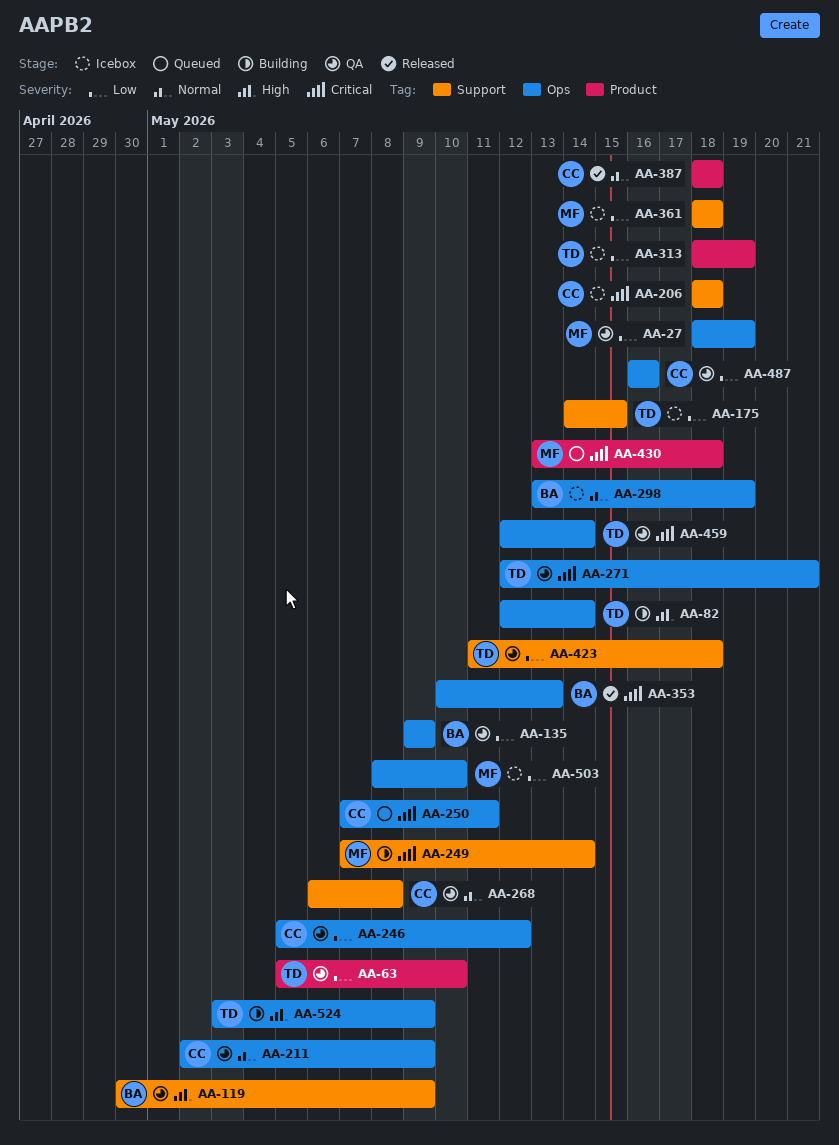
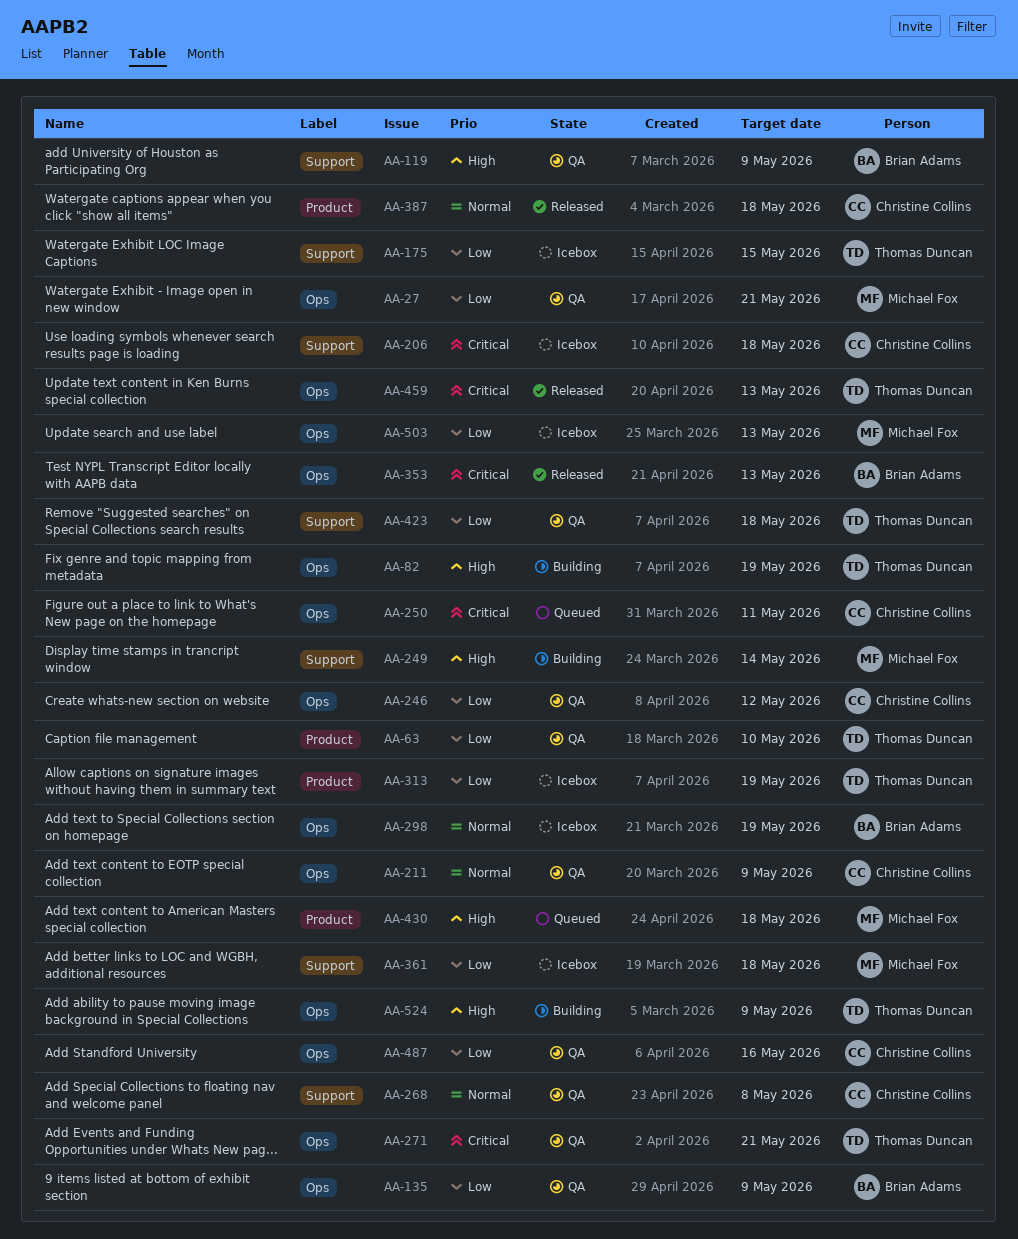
AA-27, due: May 19 -> May 21
AA-82, due: May 14 -> May 19
AA-249, priority: Critical -> High
AA-430, priority: Critical -> High
AA-459, status: QA -> Released
AA-459, due: May 14 -> May 13
AA-503, due: May 10 -> May 13

